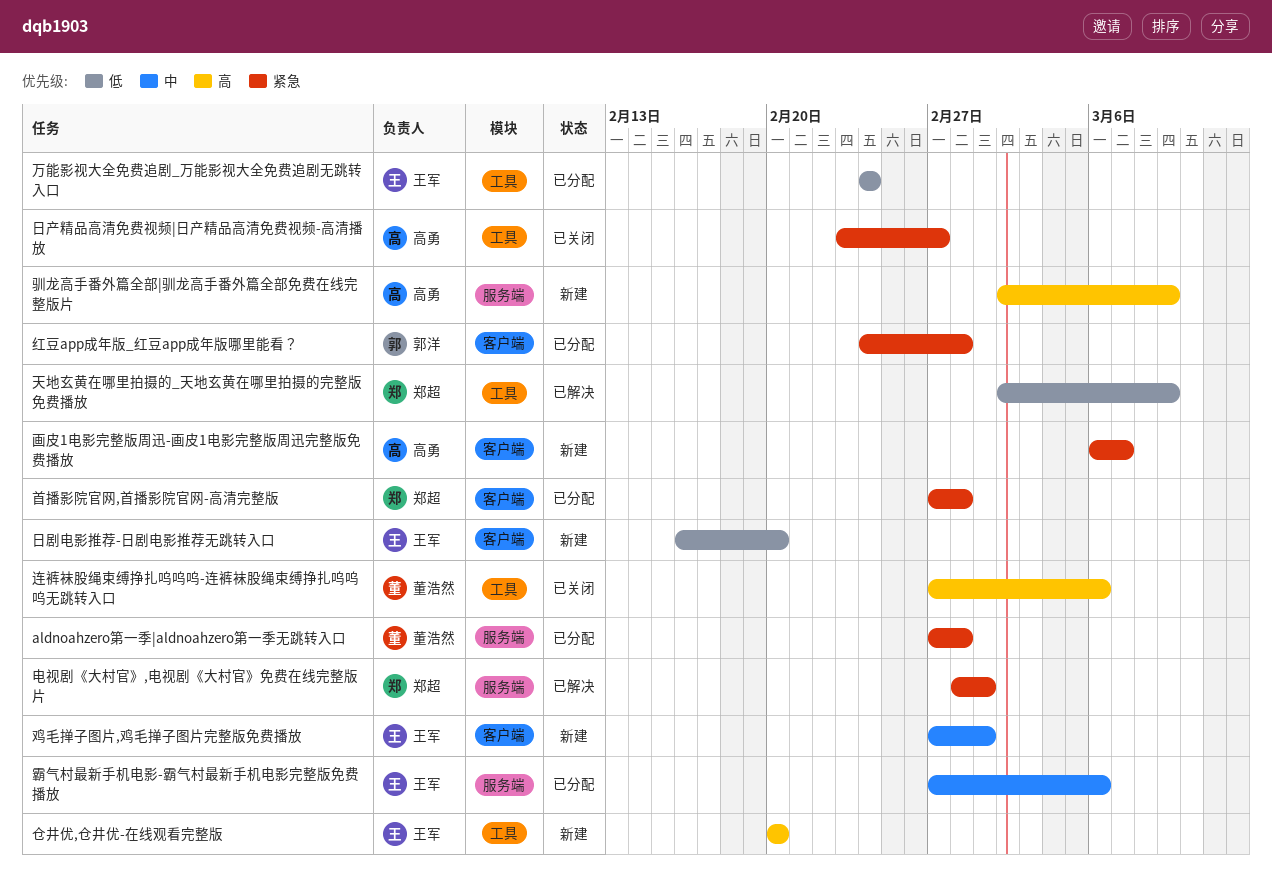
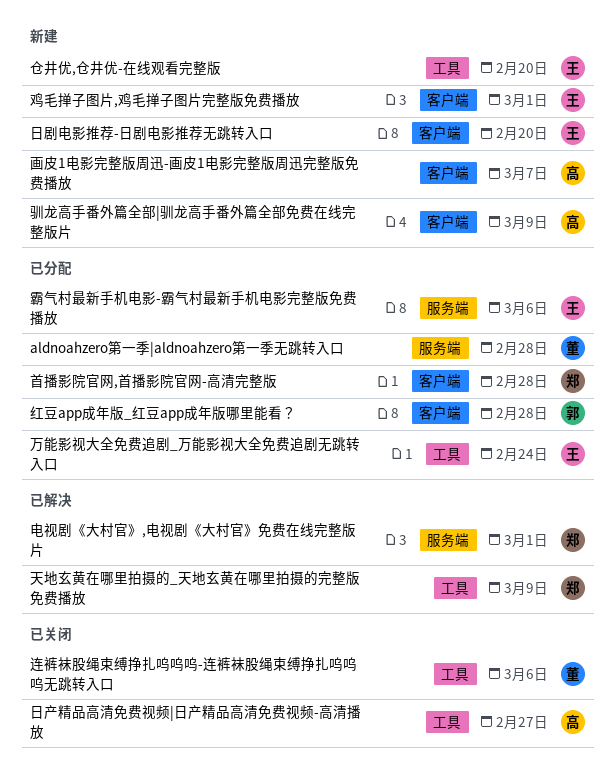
驯龙高手番外篇全部|驯龙高手番外篇全部免费在线完整版片, label: 服务端 -> 客户端

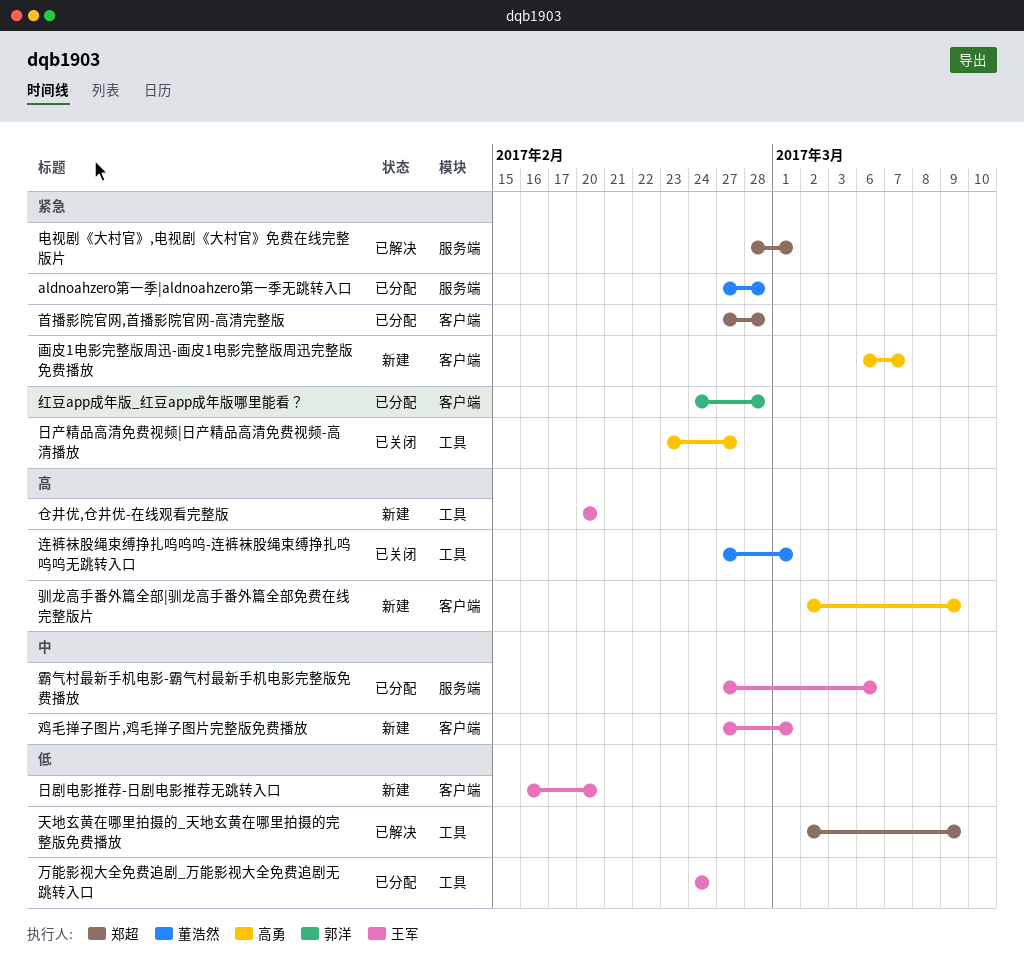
连裤袜股绳束缚挣扎呜呜呜-连裤袜股绳束缚挣扎呜呜呜无跳转入口, due: Mar 6 -> Mar 1

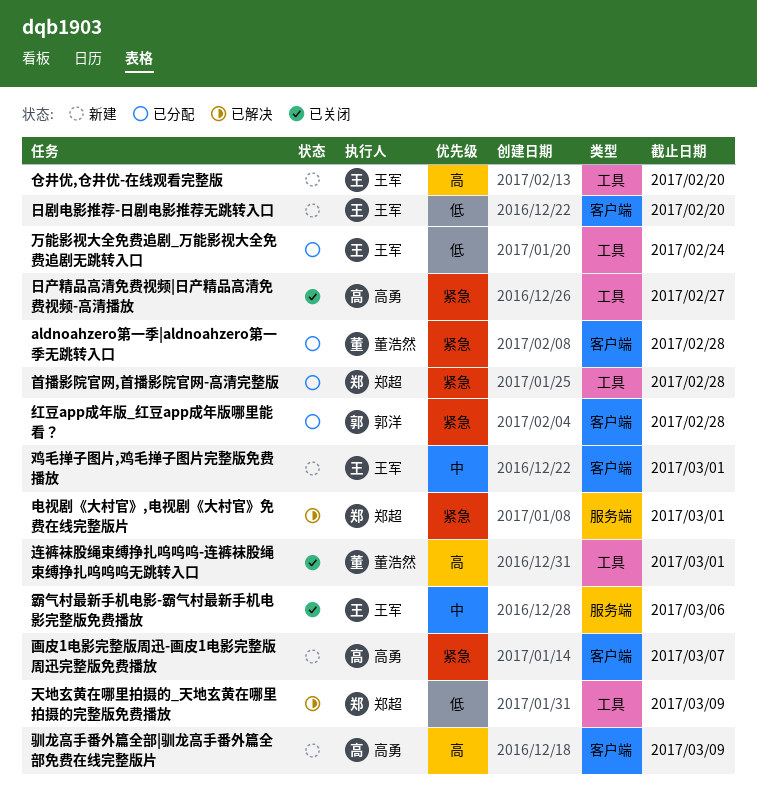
aldnoahzero第一季|aldnoahzero第一季无跳转入口, label: 服务端 -> 客户端
霸气村最新手机电影-霸气村最新手机电影完整版免费播放, status: 已分配 -> 已关闭
首播影院官网,首播影院官网-高清完整版, label: 客户端 -> 工具

